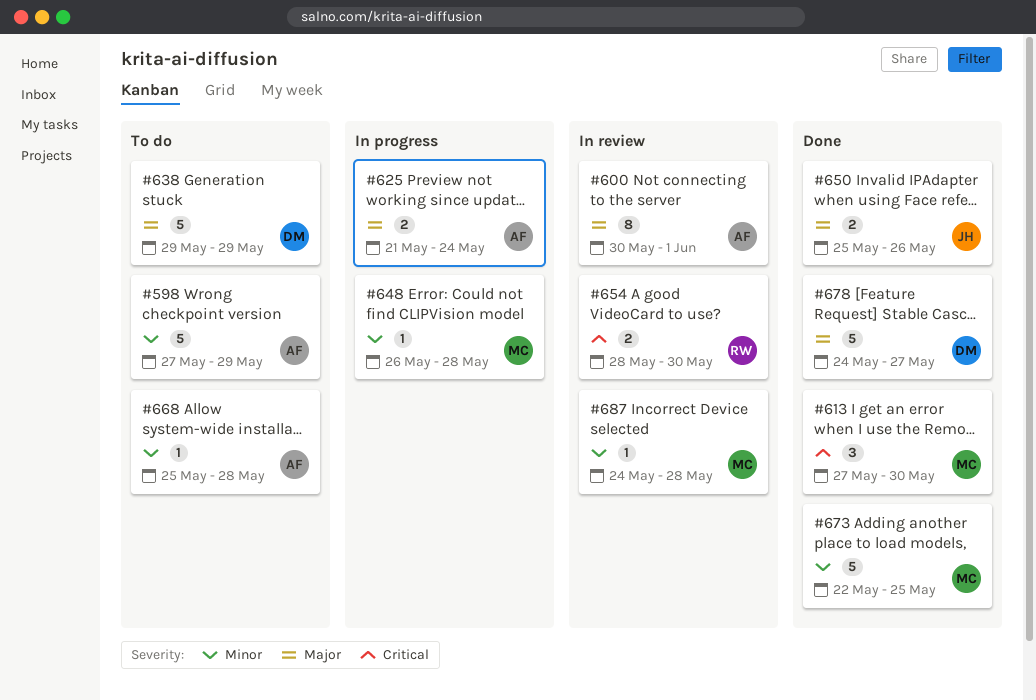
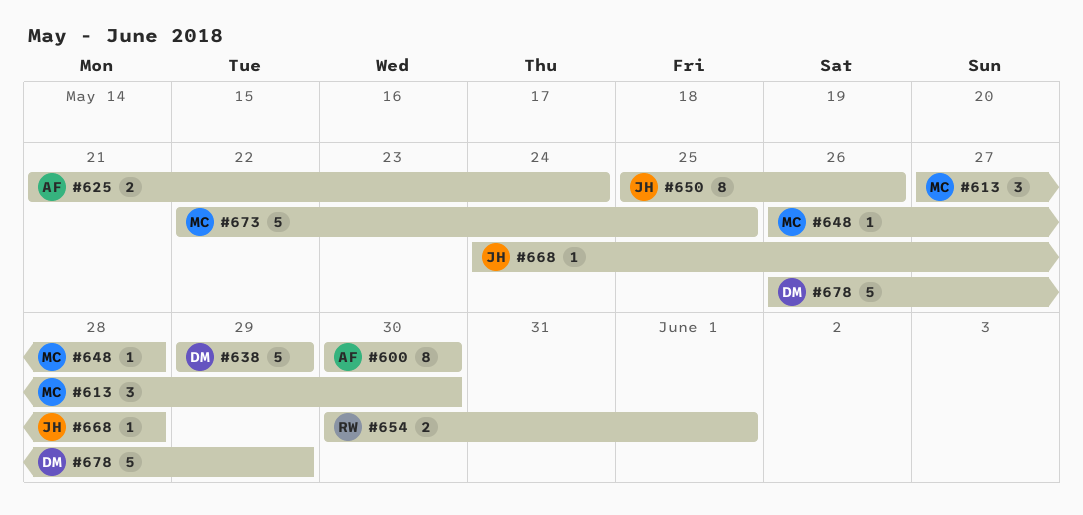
#598: present -> none
#600, due: Jun 1 -> May 30
#650, estimate: 2 -> 8
#654, start: May 28 -> May 30
#654, due: May 30 -> Jun 1
#668, owner: AF -> JH
#668, start: May 25 -> May 24
#678, start: May 24 -> May 26
#678, due: May 27 -> May 29
#687: present -> none

